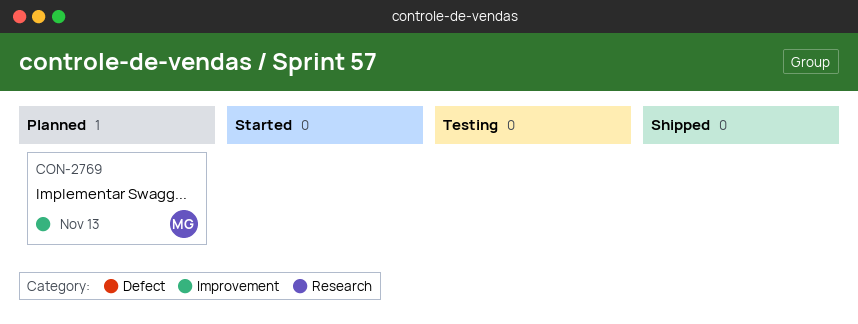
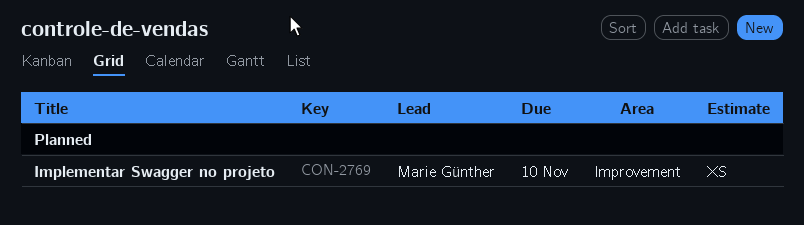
CON-2769, due: Nov 13 -> Nov 10

